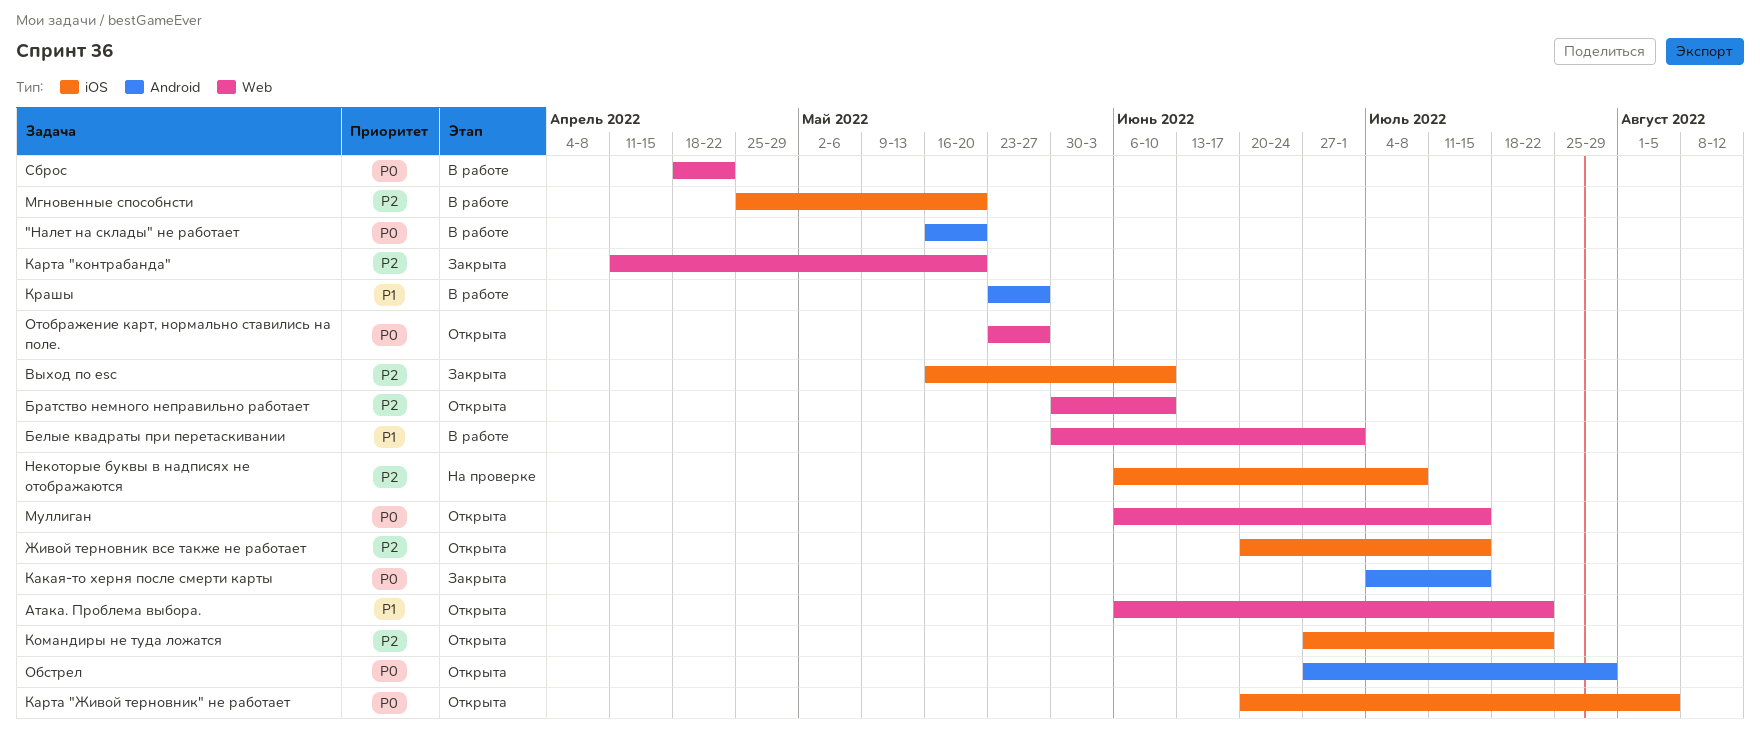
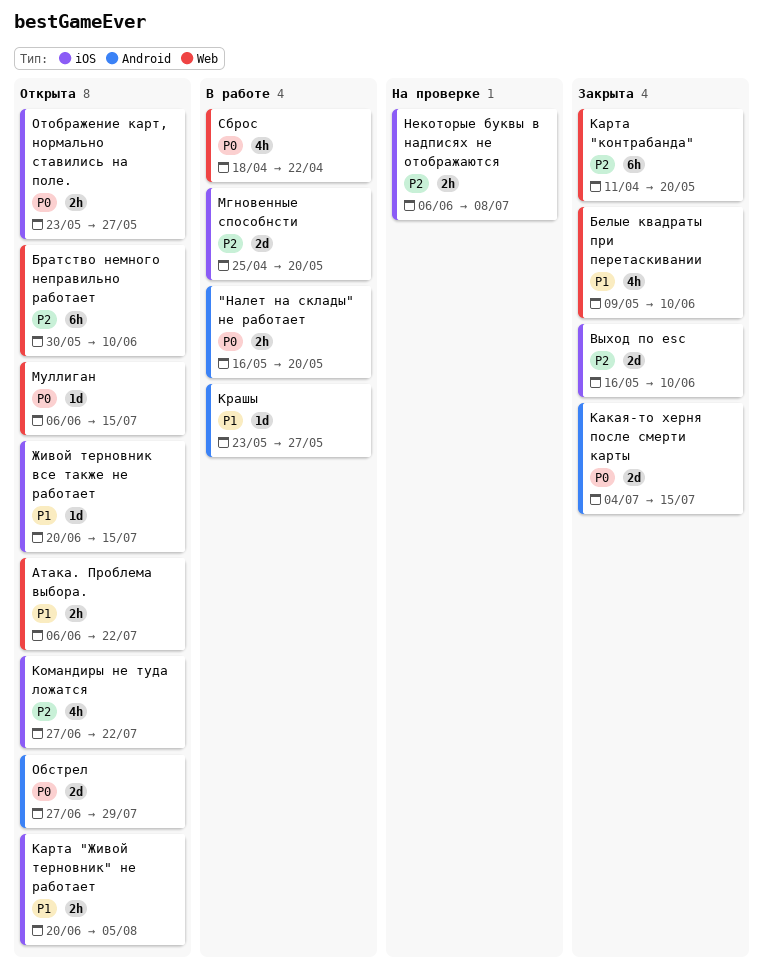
Белые квадраты при перетаскивании, status: В работе -> Закрыта
Белые квадраты при перетаскивании, start: May 30 -> May 9
Белые квадраты при перетаскивании, due: Jul 1 -> Jun 10
Живой терновник все также не работает, priority: P2 -> P1
Карта "Живой терновник" не работает, priority: P0 -> P1
Отображение карт, нормально ставились на поле., label: Web -> iOS

